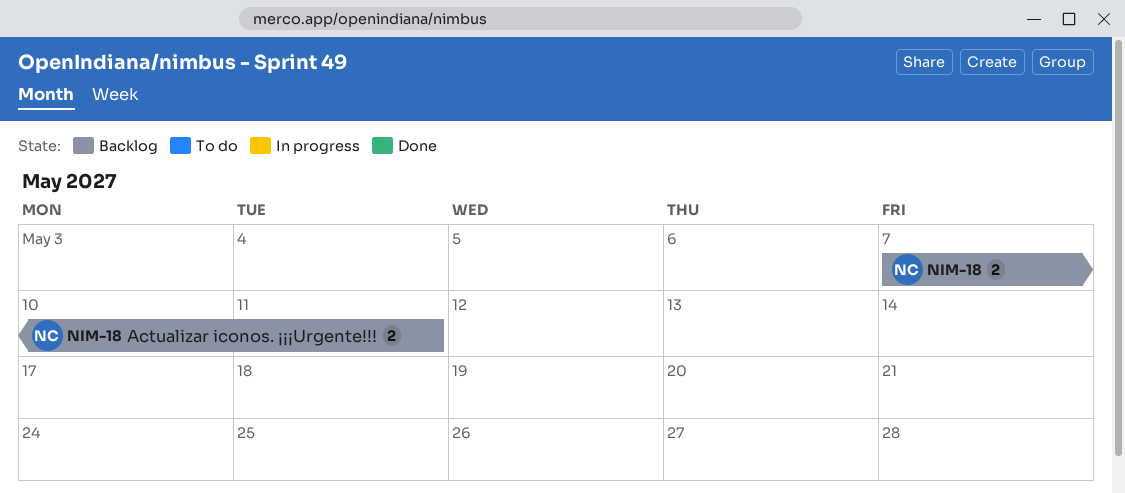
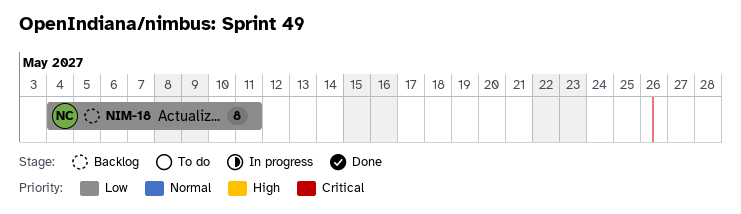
NIM-18, estimate: 2 -> 8
NIM-18, start: May 7 -> May 4

